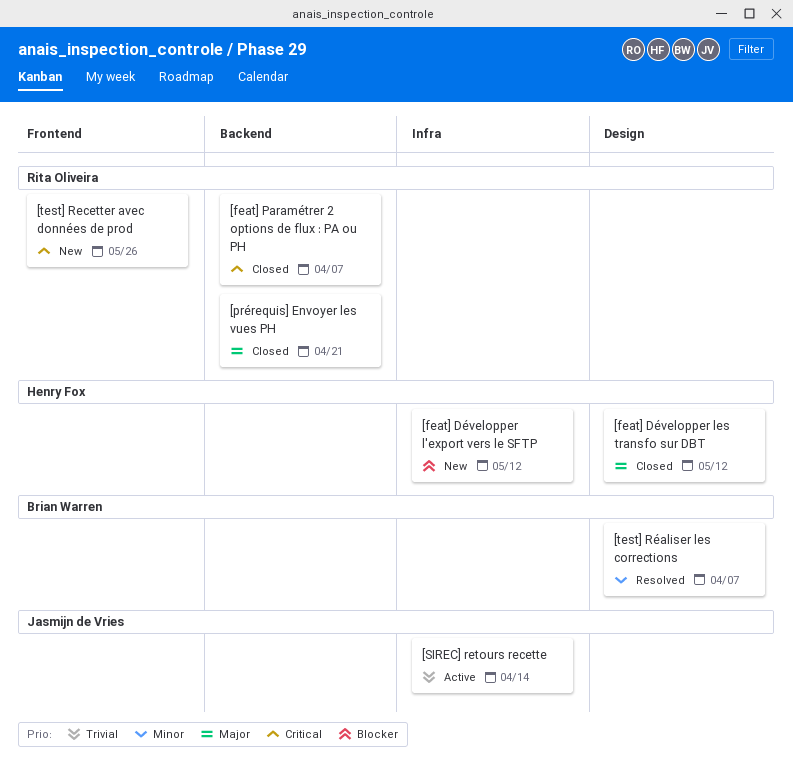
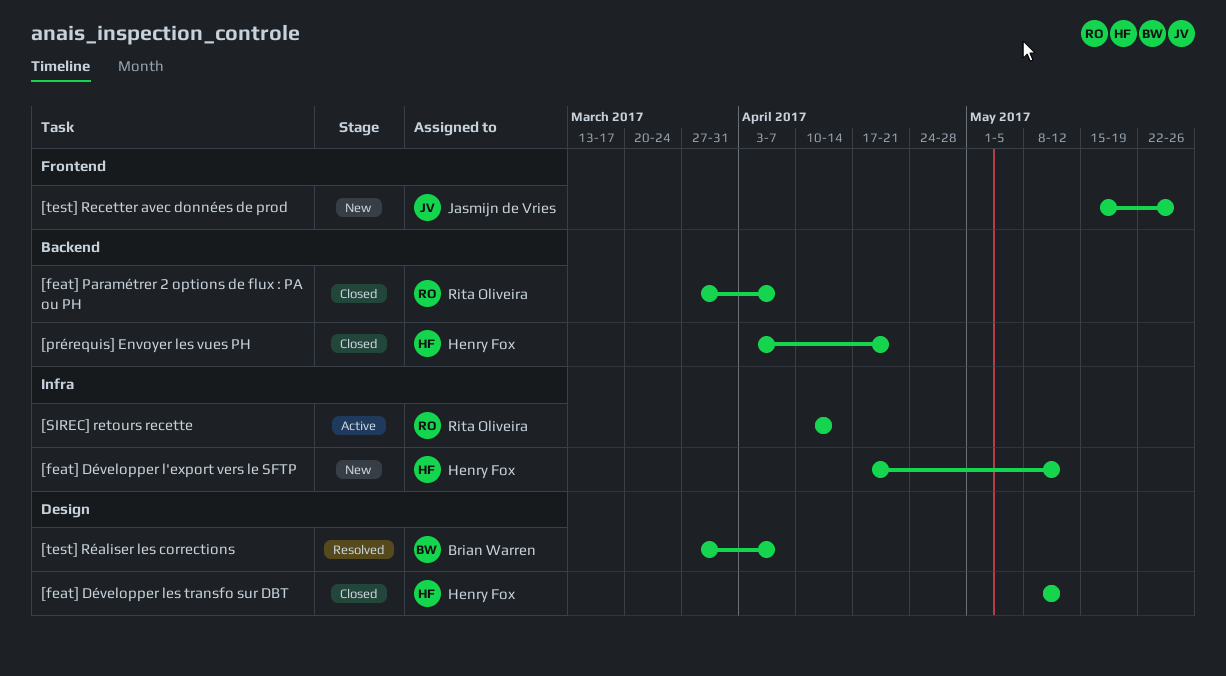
[prérequis] Envoyer les vues PH, owner: Rita Oliveira -> Henry Fox
[SIREC] retours recette, owner: Jasmijn de Vries -> Rita Oliveira
[test] Recetter avec données de prod, owner: Rita Oliveira -> Jasmijn de Vries

